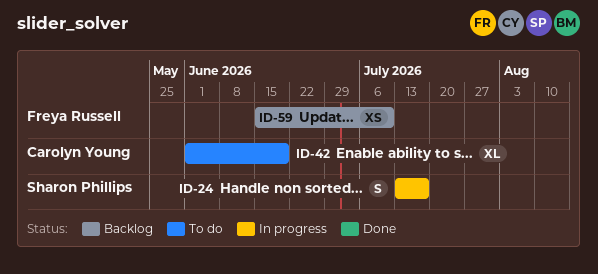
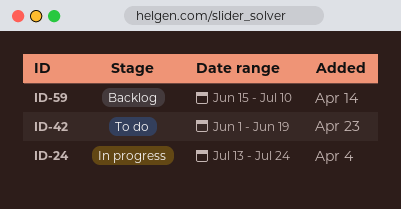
ID-24, due: Jul 17 -> Jul 24

